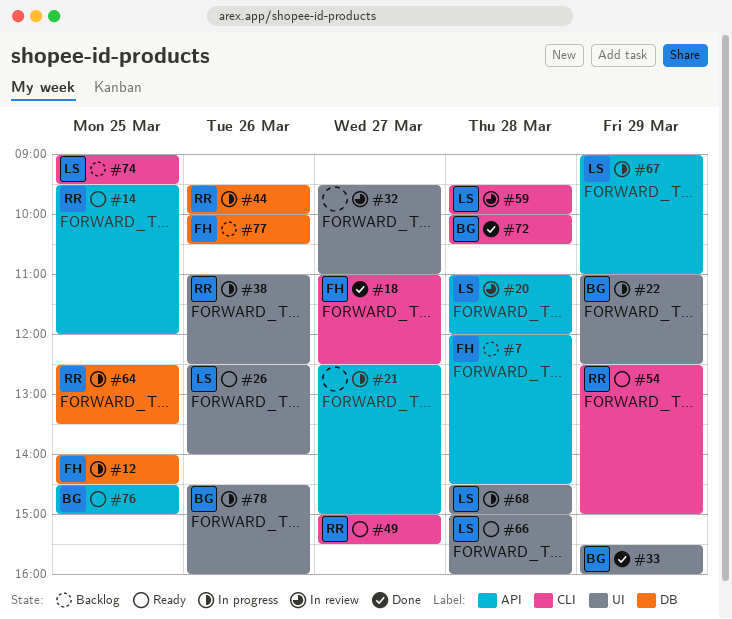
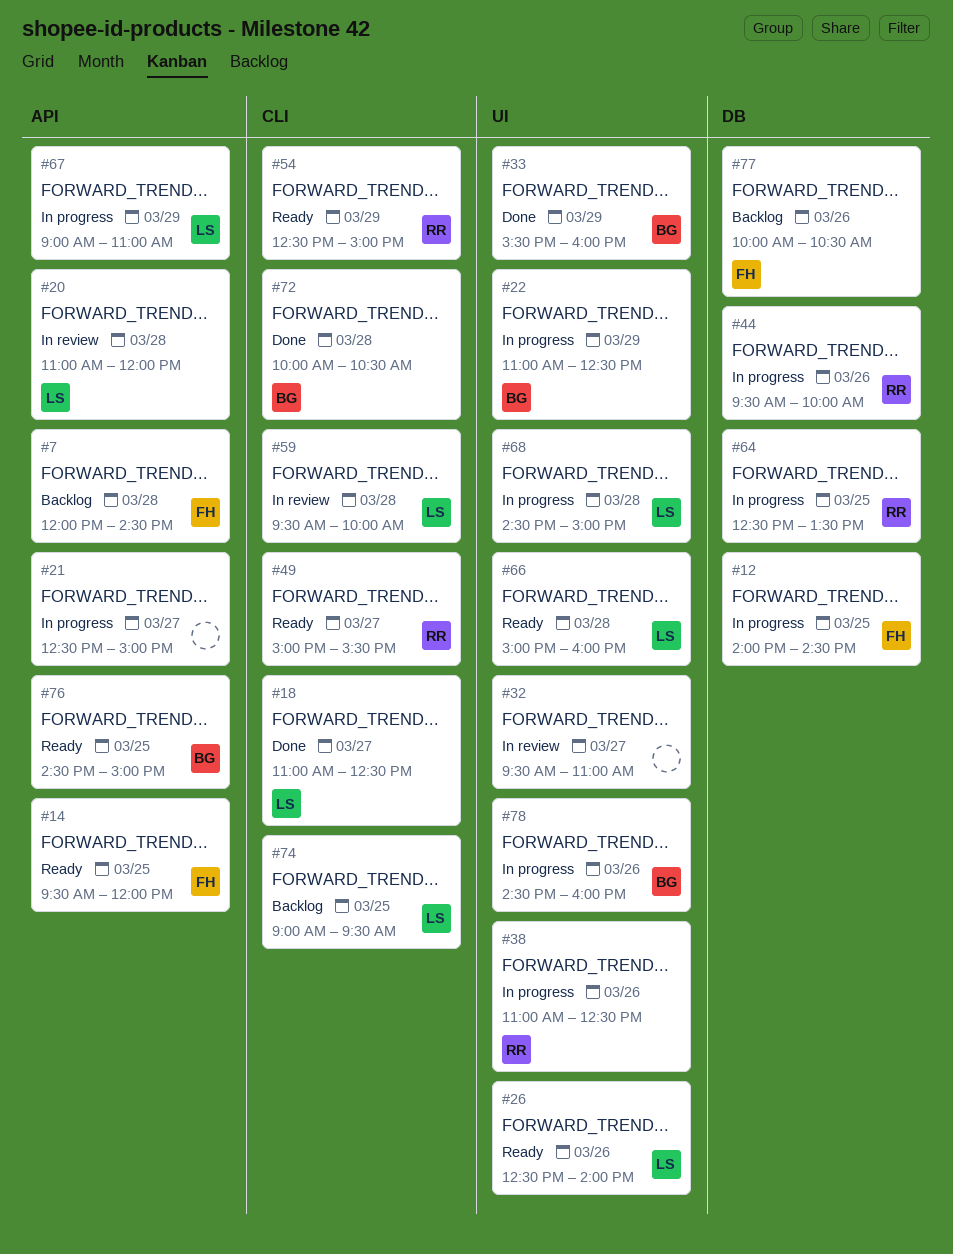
#14, owner: RR -> FH
#18, owner: FH -> LS

